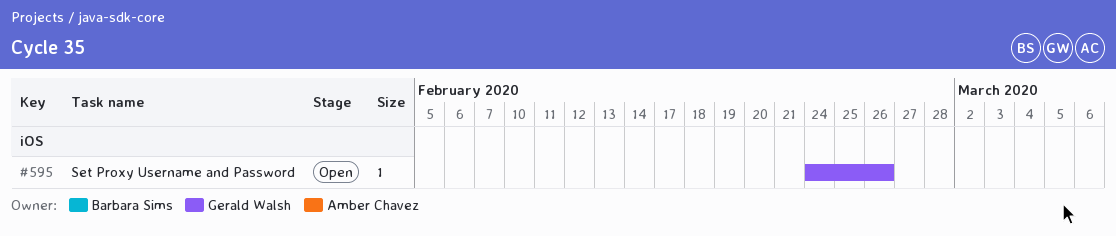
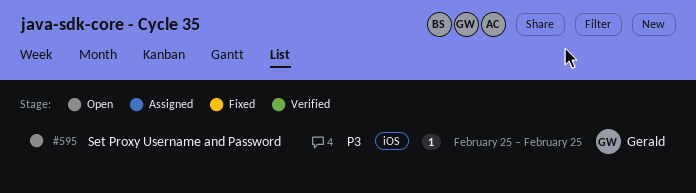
#595, start: Feb 24 -> Feb 25
#595, due: Feb 26 -> Feb 25

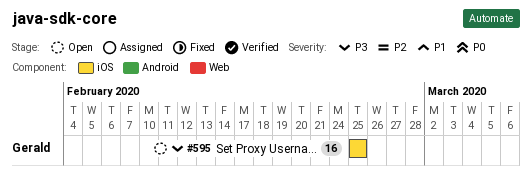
#595, estimate: 1 -> 16

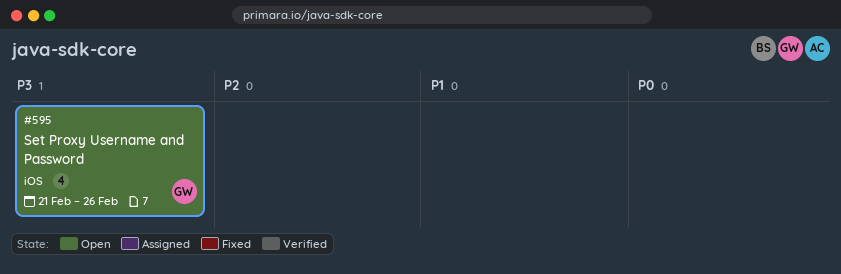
#595, estimate: 16 -> 4
#595, start: Feb 25 -> Feb 21
#595, due: Feb 25 -> Feb 26

